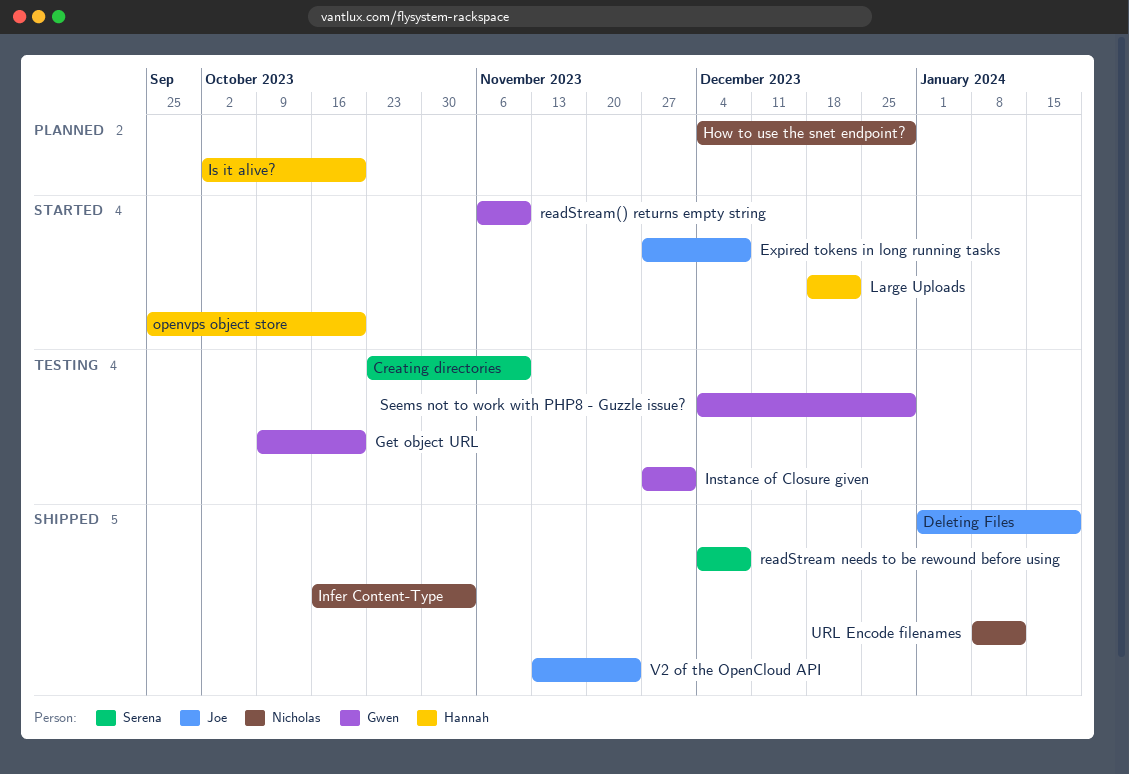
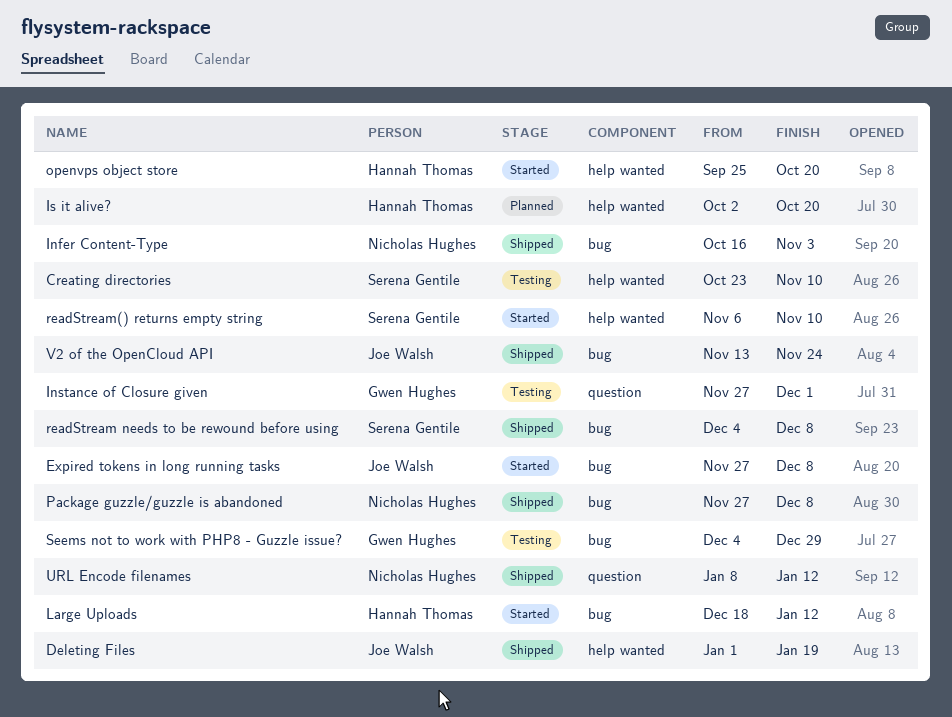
Get object URL: present -> none
How to use the snet endpoint?: present -> none
Large Uploads, due: Dec 22 -> Jan 12
Package guzzle/guzzle is abandoned: none -> present
readStream() returns empty string, owner: Gwen Hughes -> Serena Gentile

